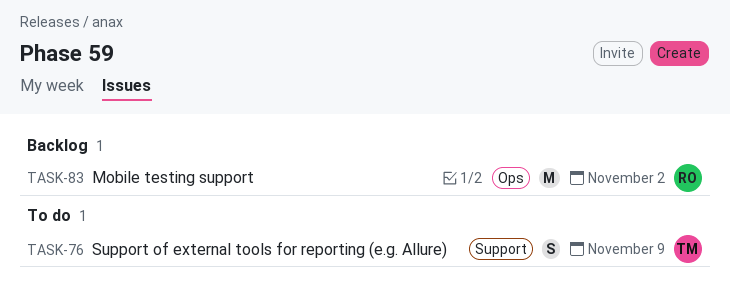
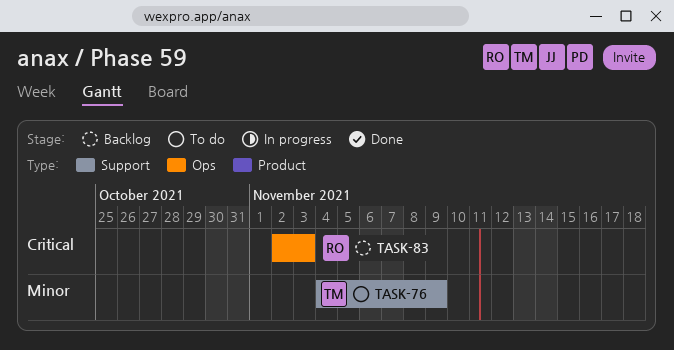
TASK-83, due: Nov 2 -> Nov 3

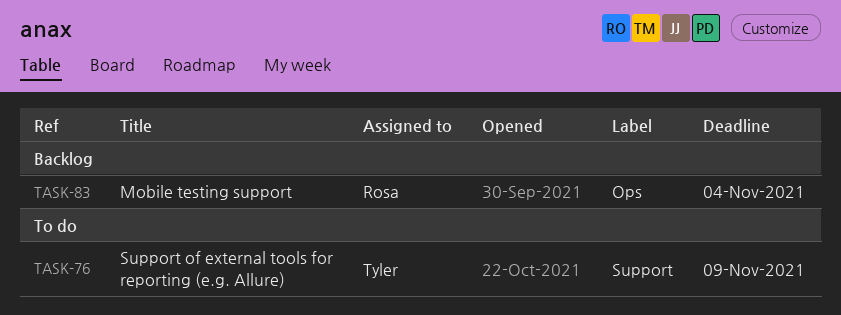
TASK-83, due: Nov 3 -> Nov 4

